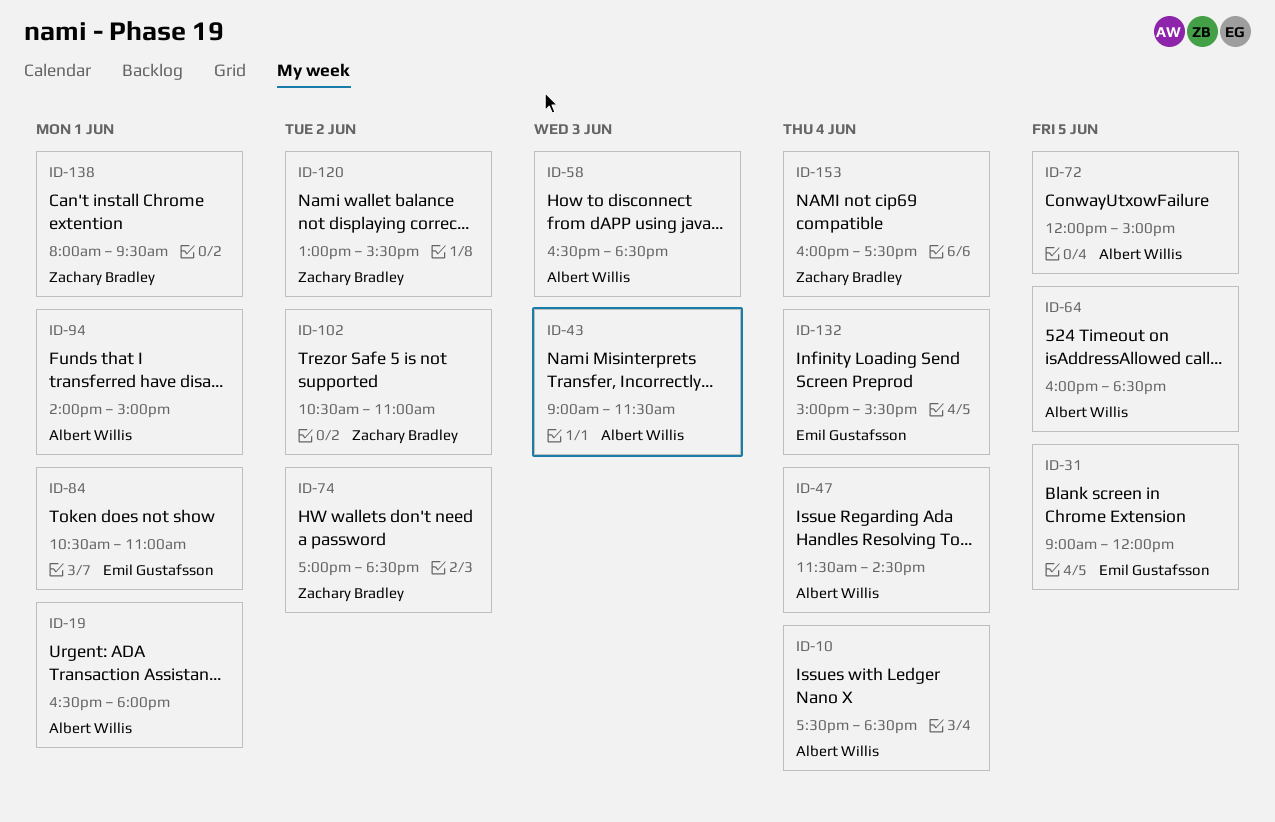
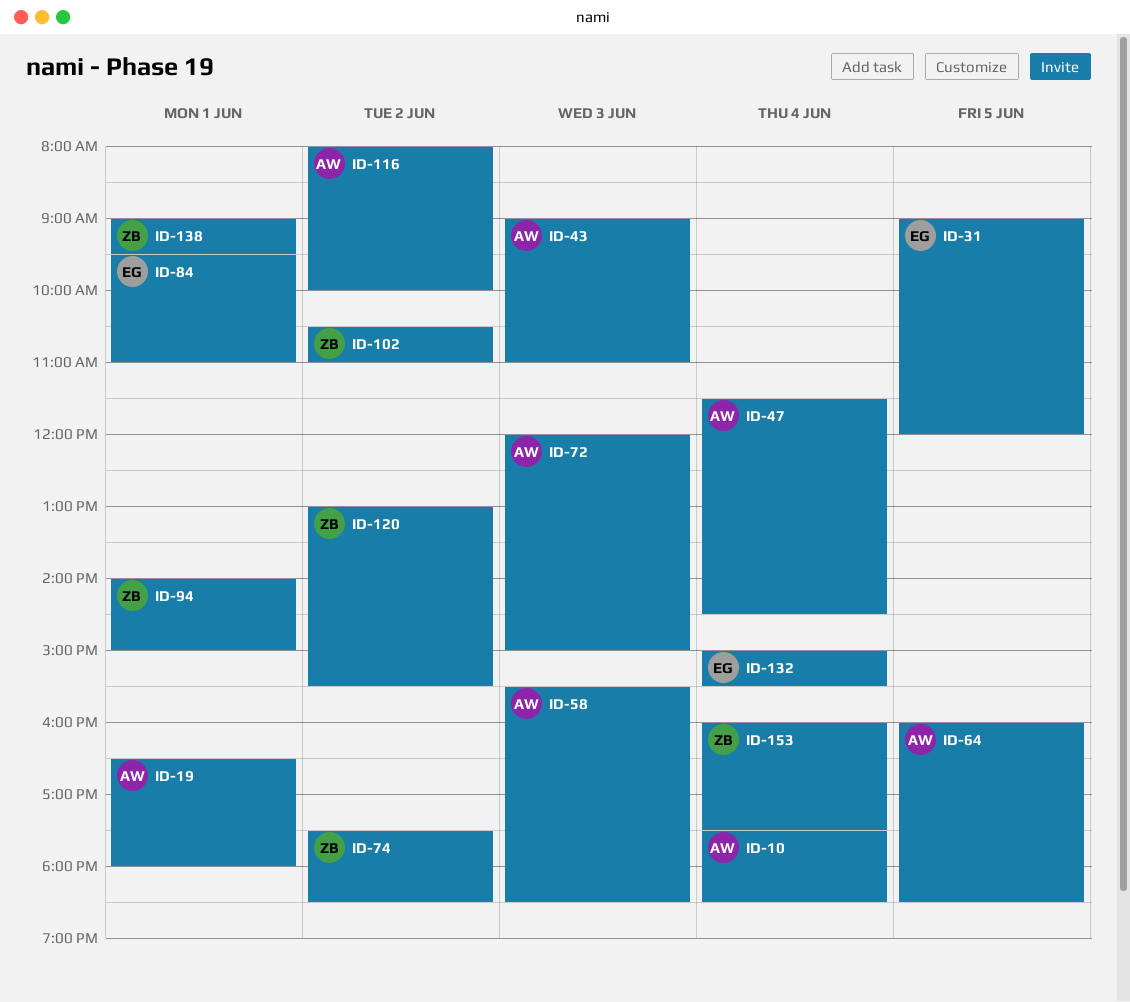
ID-43, ends: 11:30 -> 11:00
ID-58, begins: 16:30 -> 15:30
ID-72, day: Jun 5 -> Jun 3
ID-74, begins: 17:00 -> 17:30
ID-84, begins: 10:30 -> 09:30
ID-94, owner: Albert Willis -> Zachary Bradley
ID-116: none -> present
ID-138, begins: 08:00 -> 09:00

